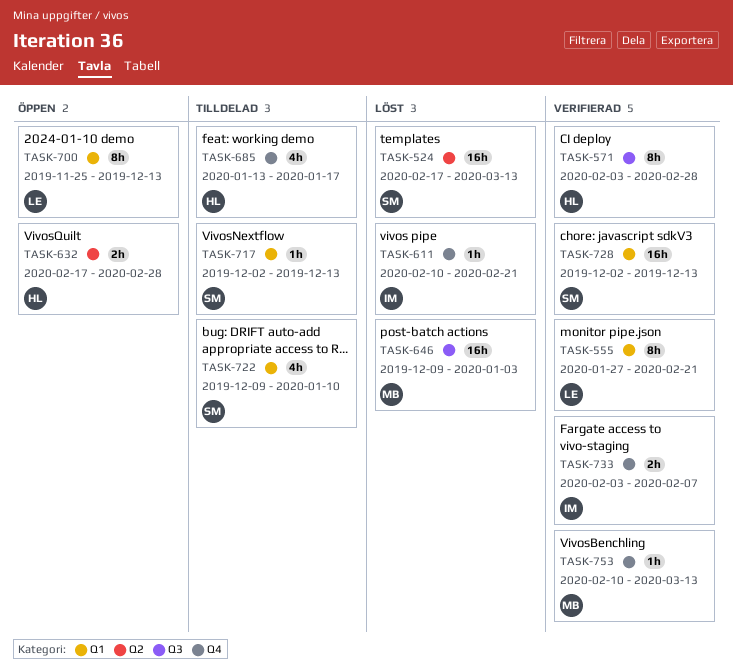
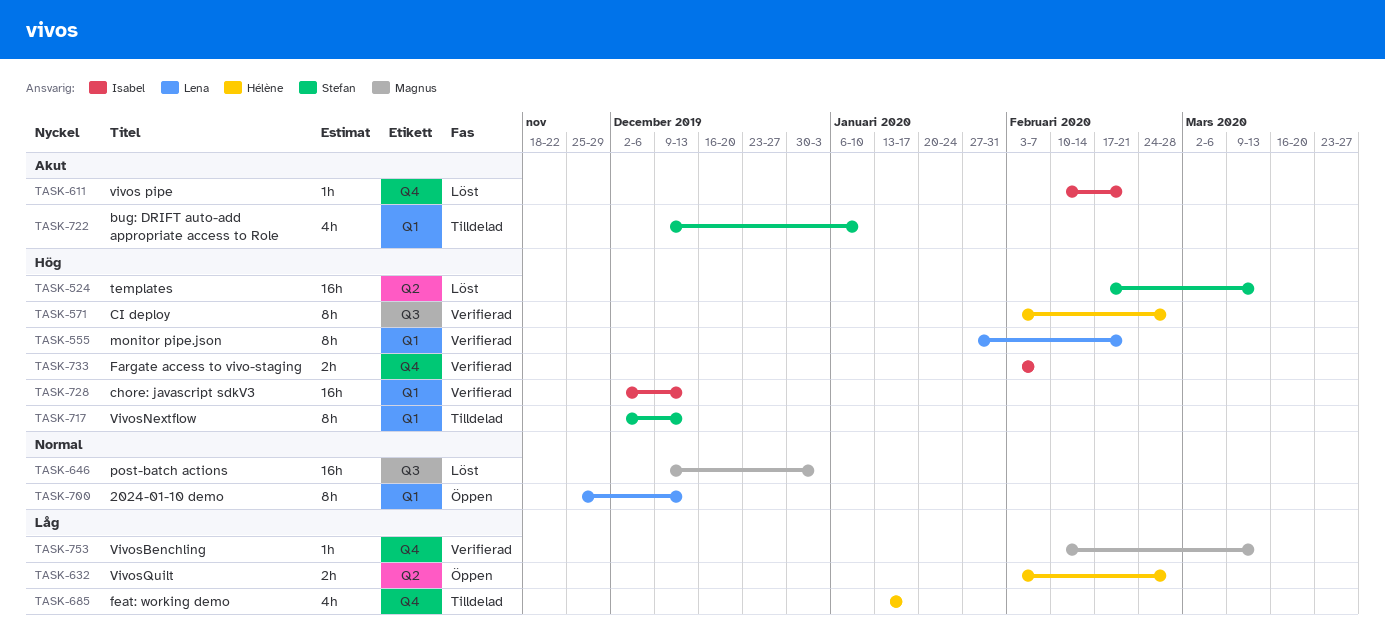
TASK-632, start: Feb 17 -> Feb 3
TASK-717, estimate: 1h -> 8h
TASK-728, owner: Stefan -> Isabel

